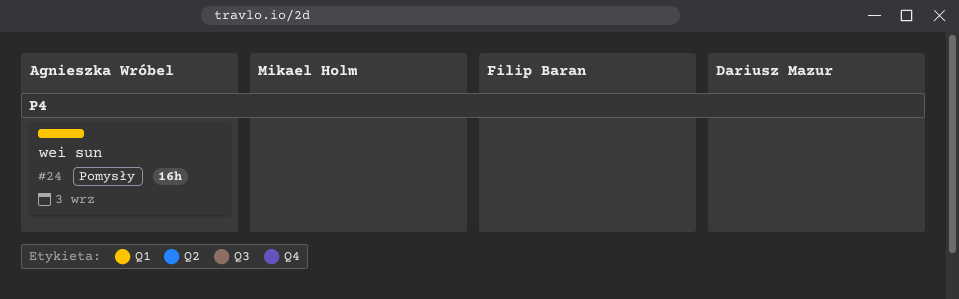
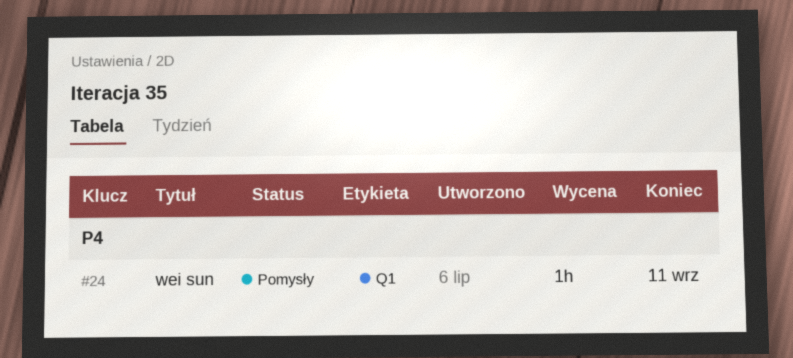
#24, estimate: 16h -> 1h
#24, due: Sep 3 -> Sep 11

